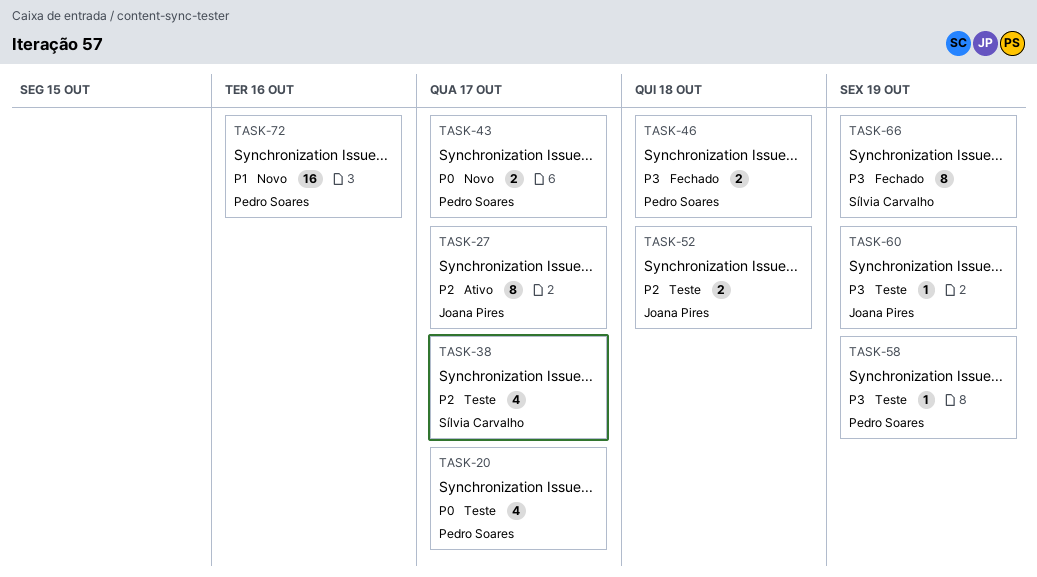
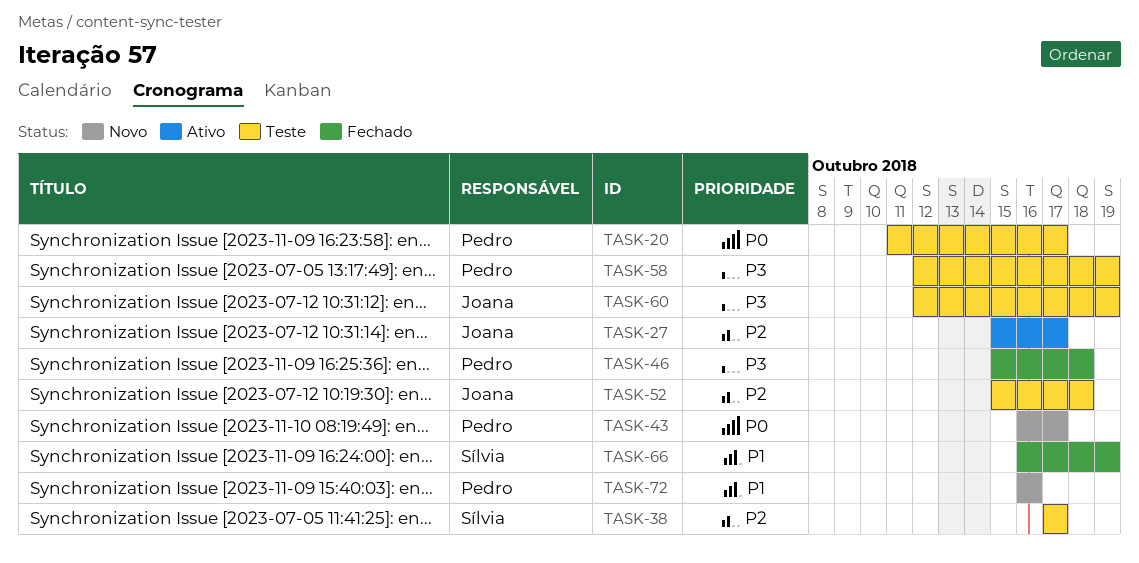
TASK-66, priority: P3 -> P1

